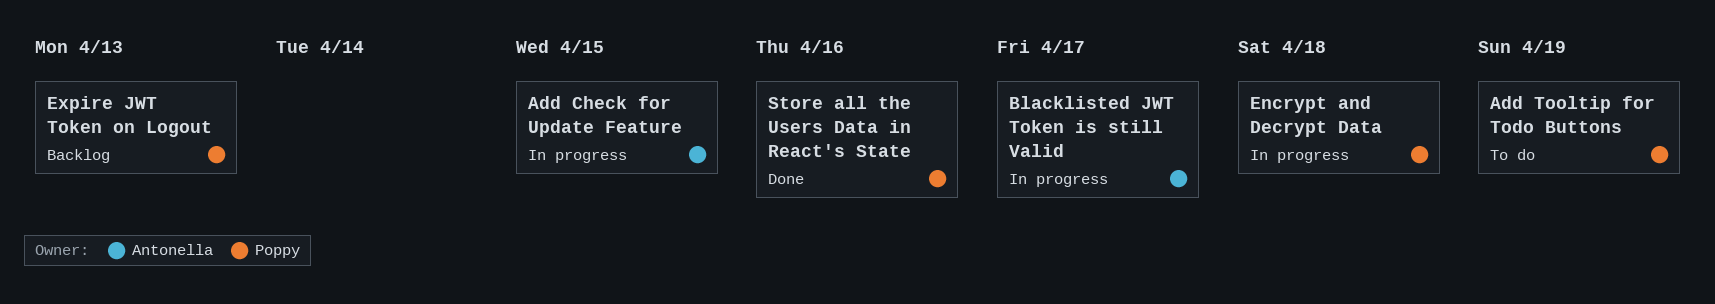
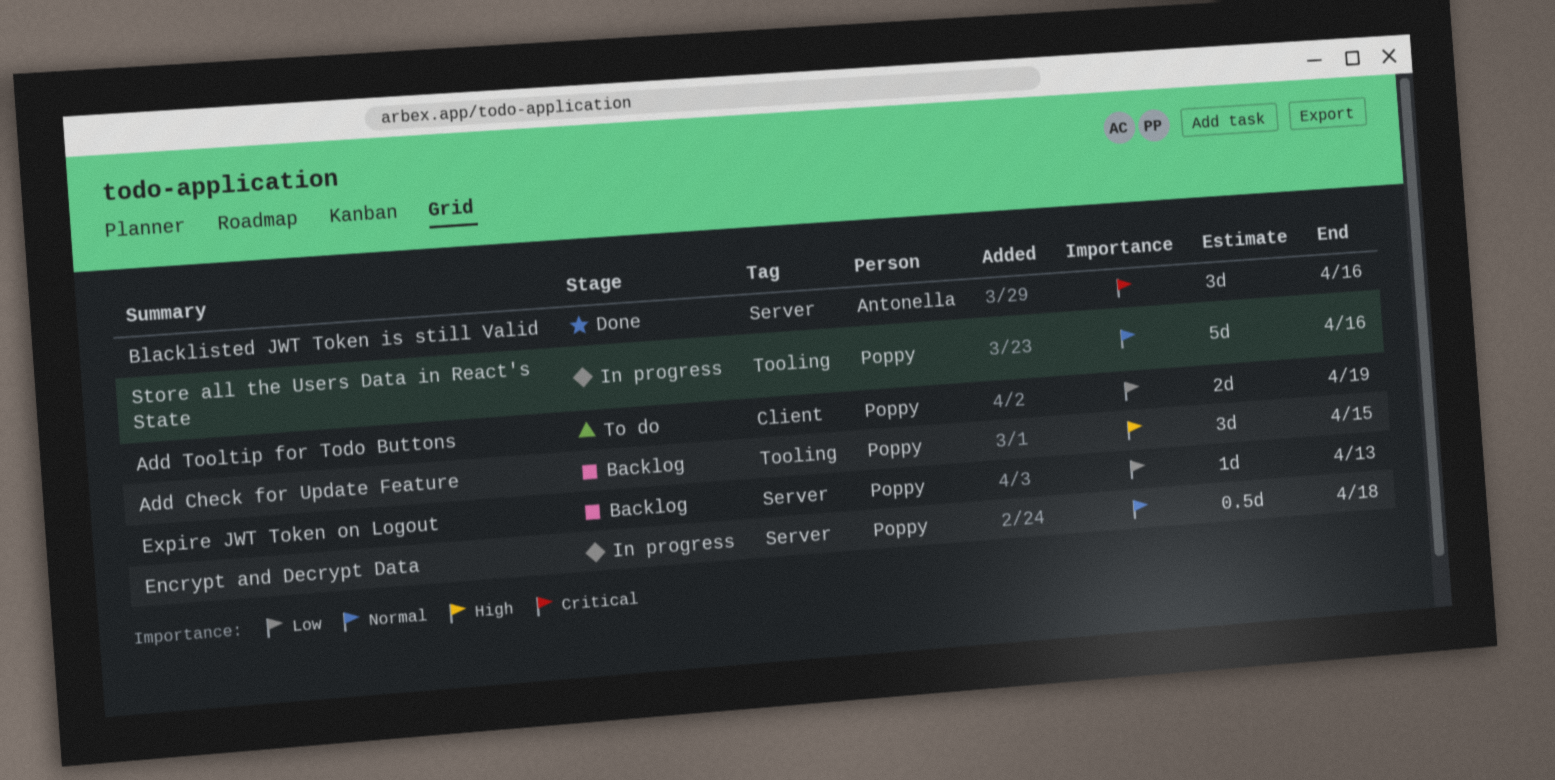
Add Check for Update Feature, status: In progress -> Backlog
Add Check for Update Feature, owner: Antonella -> Poppy
Blacklisted JWT Token is still Valid, status: In progress -> Done
Blacklisted JWT Token is still Valid, due: Apr 17 -> Apr 16
Store all the Users Data in React's State, status: Done -> In progress

